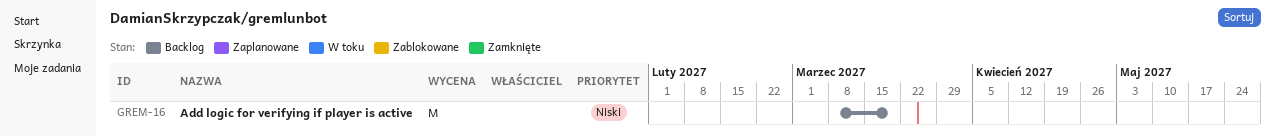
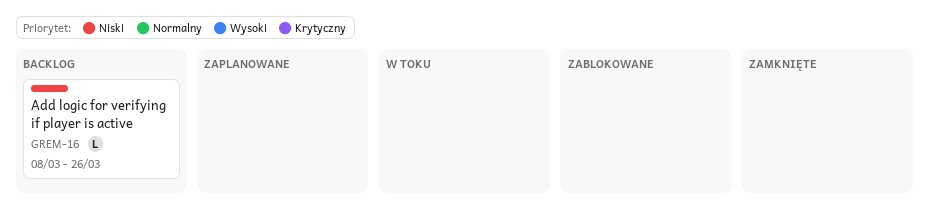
GREM-16, estimate: M -> L
GREM-16, due: Mar 19 -> Mar 26

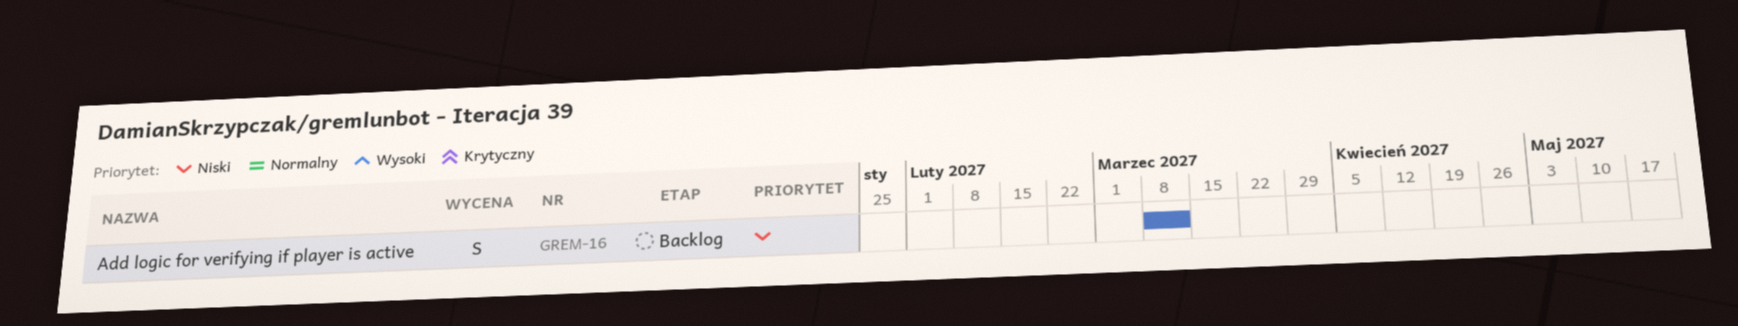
GREM-16, estimate: L -> S
GREM-16, due: Mar 26 -> Mar 12

